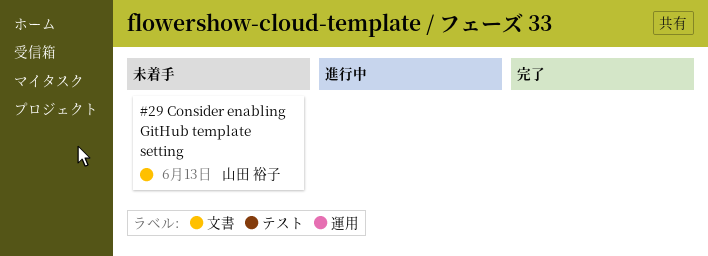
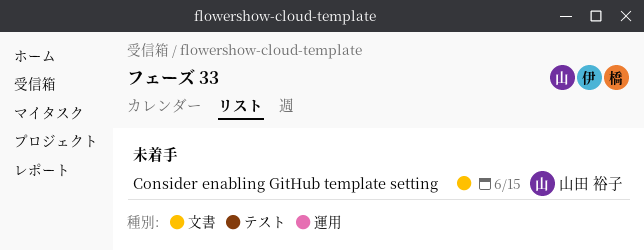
Consider enabling GitHub template setting, due: Jun 13 -> Jun 15

